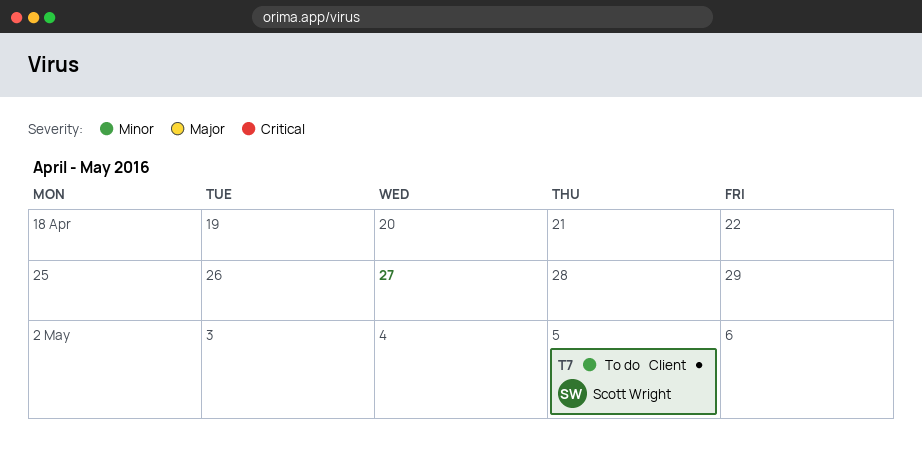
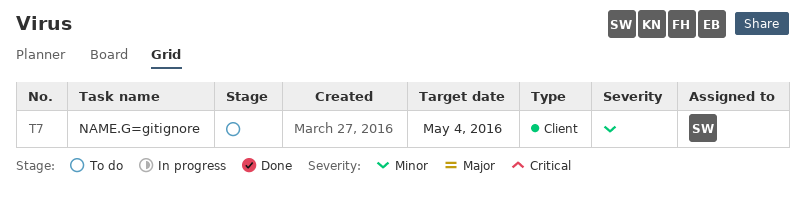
T7, due: May 5 -> May 4

